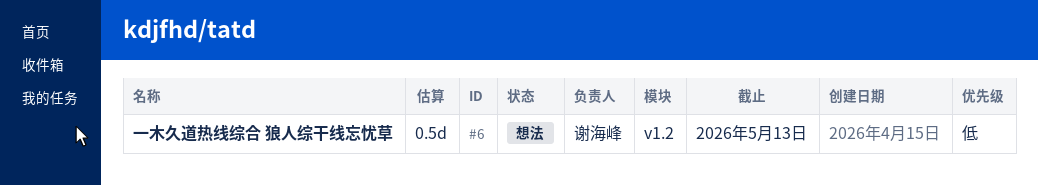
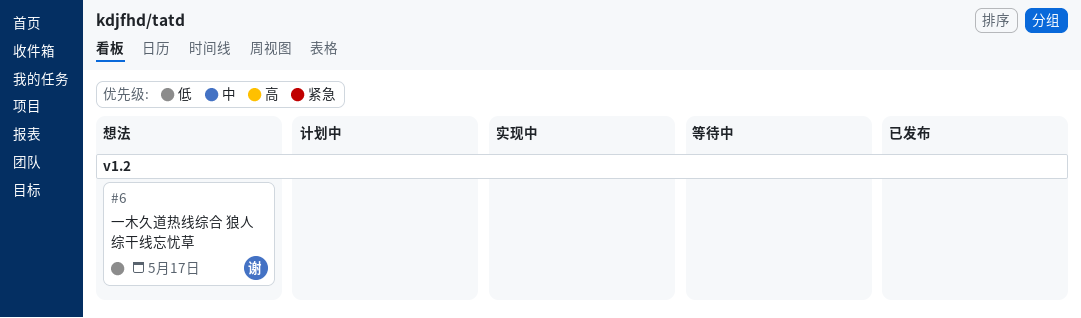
#6, due: May 13 -> May 17

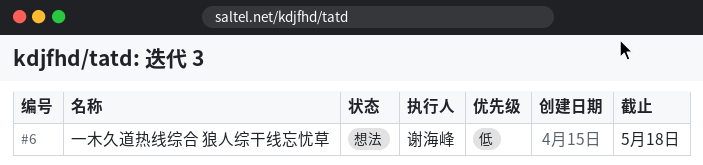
#6, due: May 17 -> May 18

